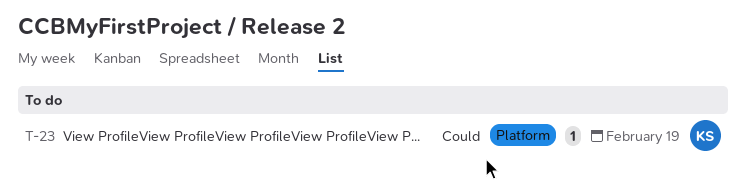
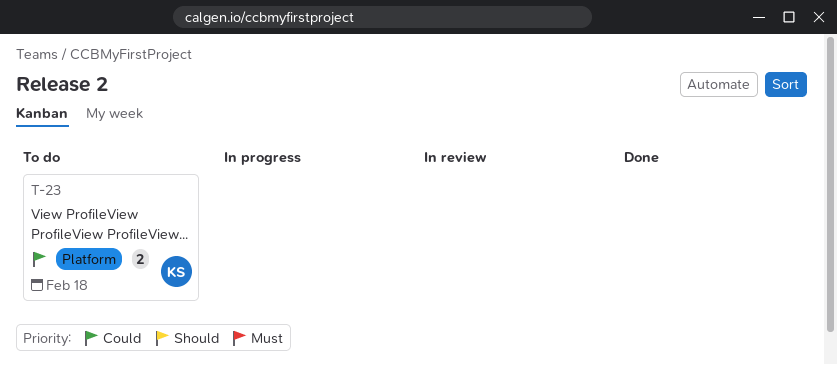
T-23, estimate: 1 -> 2
T-23, due: Feb 19 -> Feb 18

